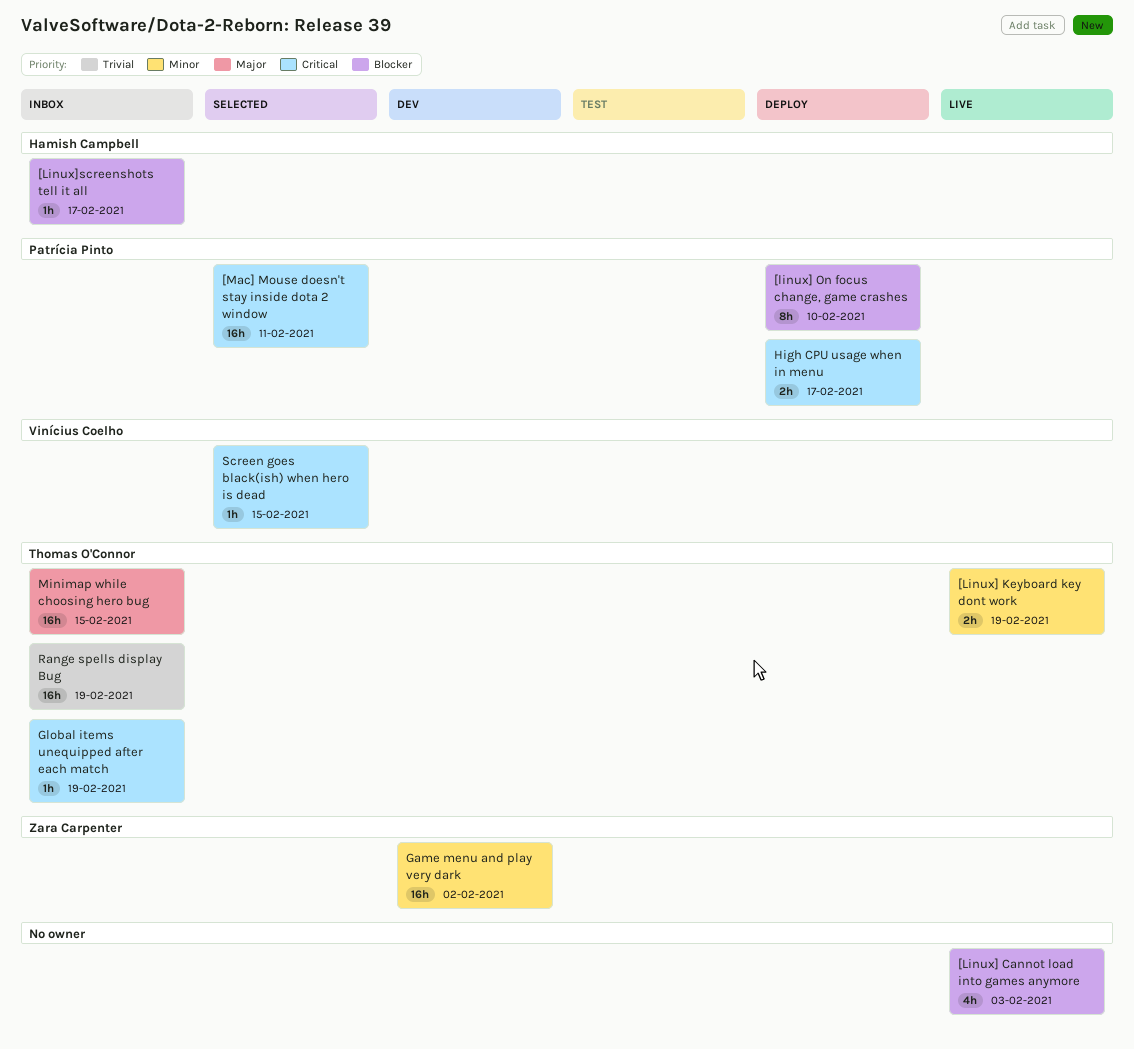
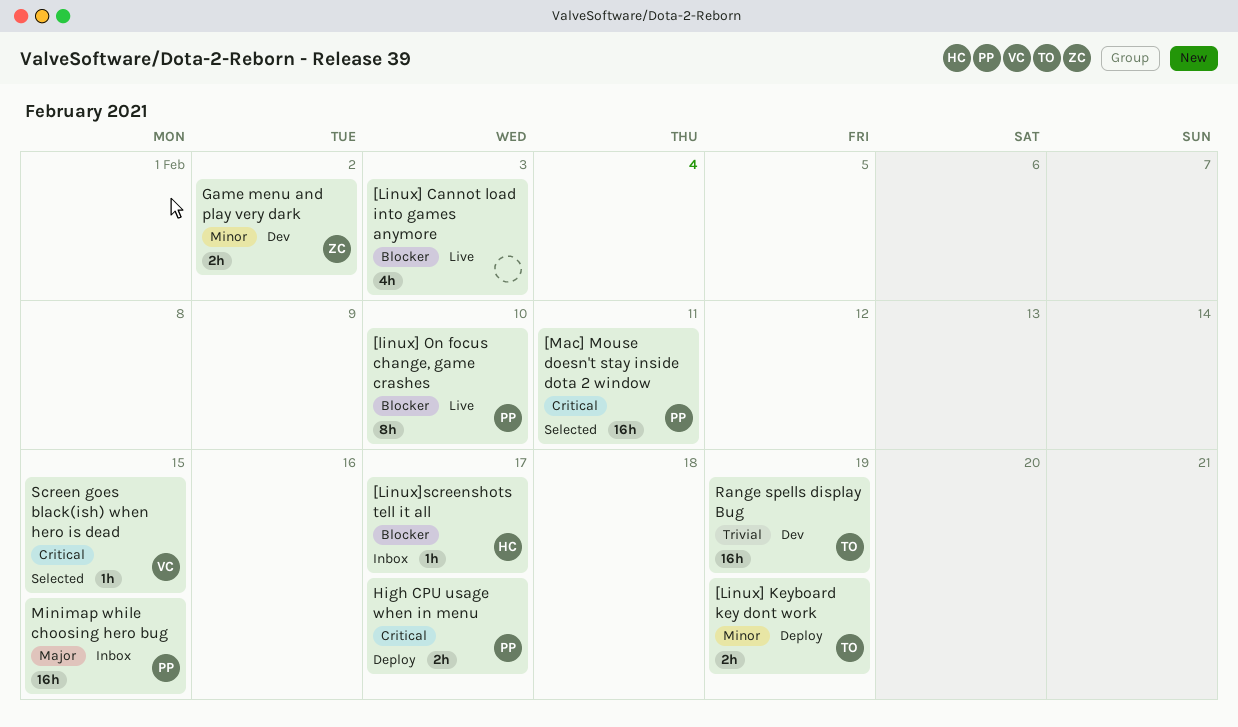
[Linux] Keyboard key dont work, status: Live -> Deploy
[linux] On focus change, game crashes, status: Deploy -> Live
Game menu and play very dark, estimate: 16h -> 2h
Global items unequipped after each match: present -> none
Minimap while choosing hero bug, owner: Thomas O'Connor -> Patrícia Pinto
Range spells display Bug, status: Inbox -> Dev

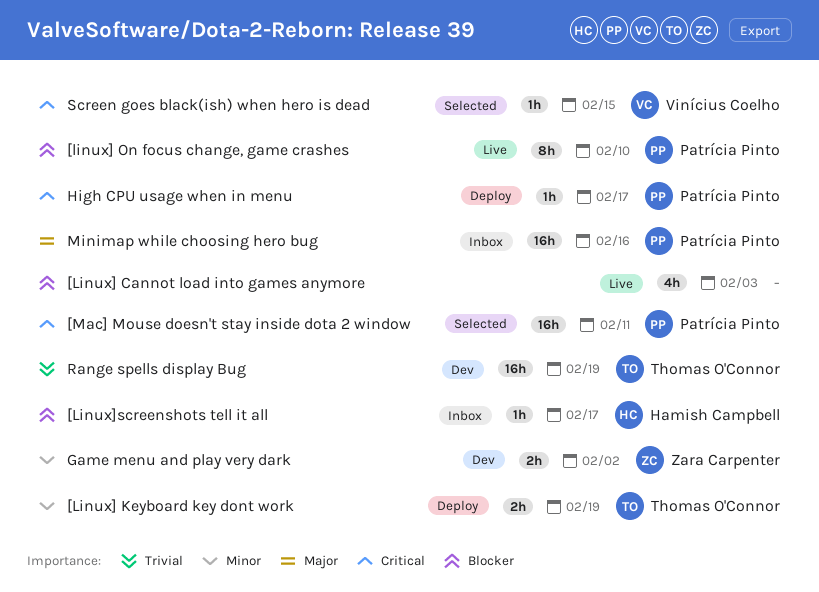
High CPU usage when in menu, estimate: 2h -> 1h
Minimap while choosing hero bug, due: Feb 15 -> Feb 16

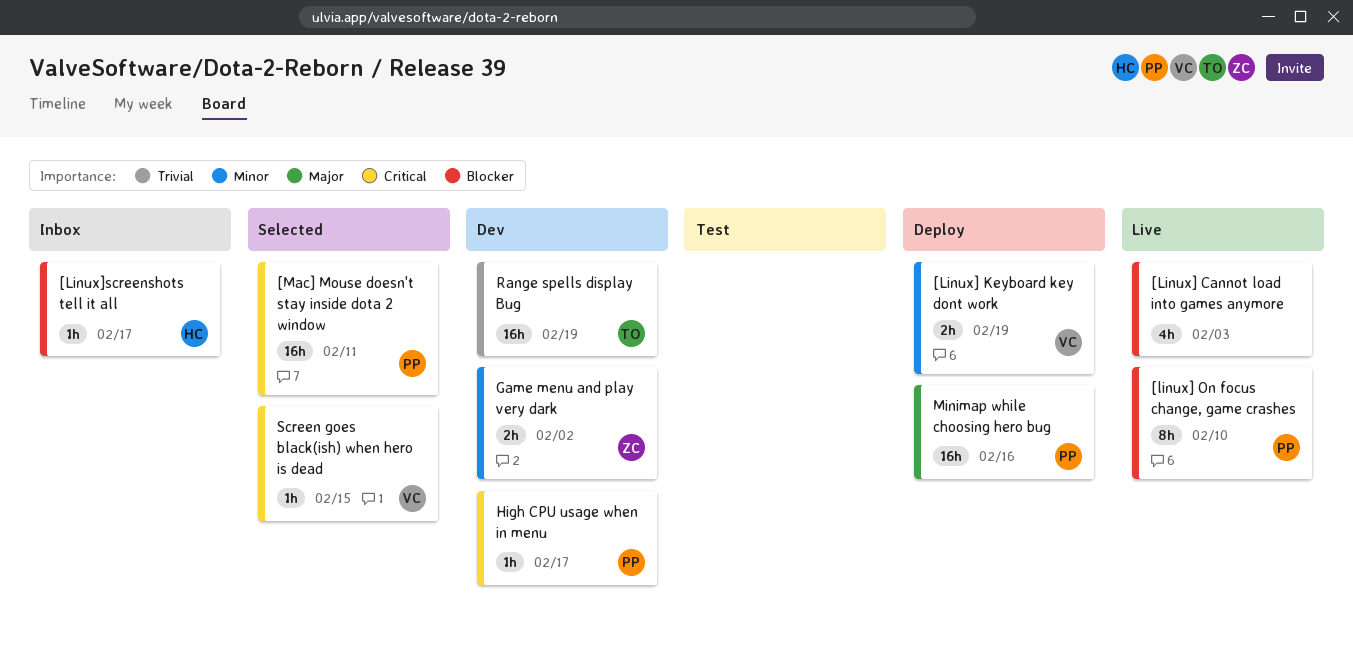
[Linux] Keyboard key dont work, owner: Thomas O'Connor -> Vinícius Coelho
High CPU usage when in menu, status: Deploy -> Dev
Minimap while choosing hero bug, status: Inbox -> Deploy

